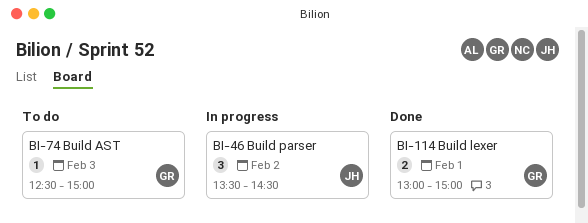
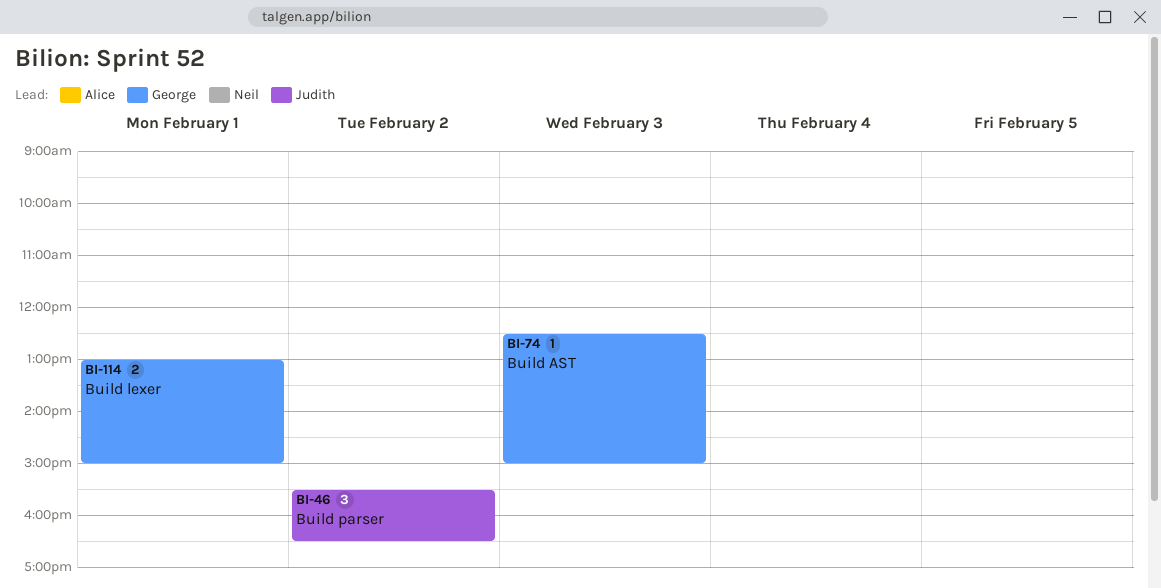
BI-46, begins: 13:30 -> 15:30
BI-46, ends: 14:30 -> 16:30

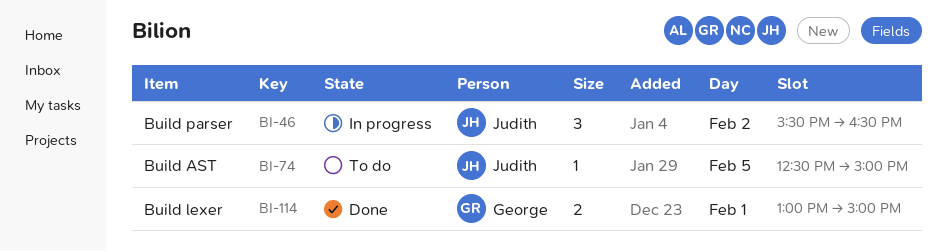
BI-74, owner: George -> Judith
BI-74, day: Feb 3 -> Feb 5

